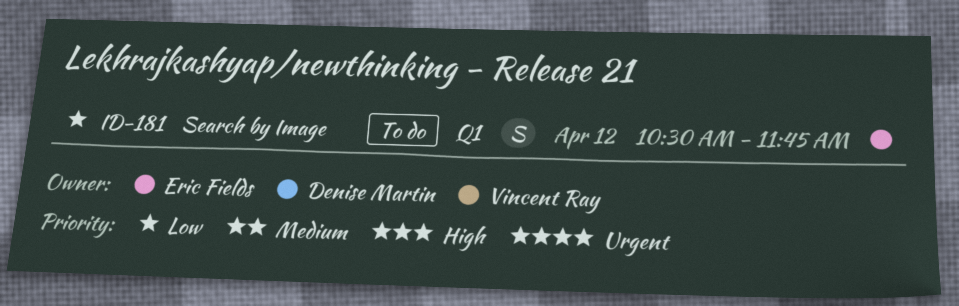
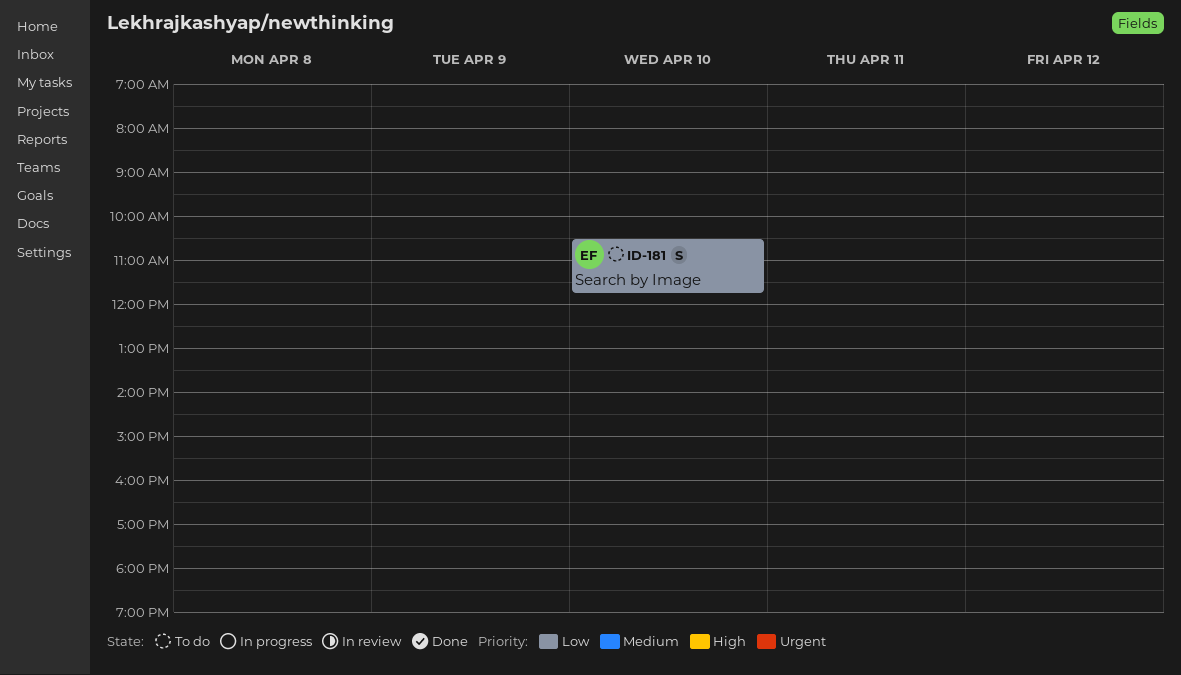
ID-181, day: Apr 12 -> Apr 10

